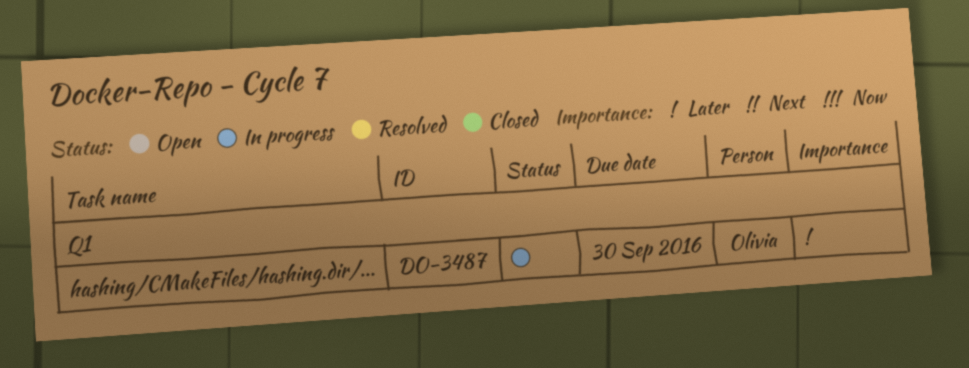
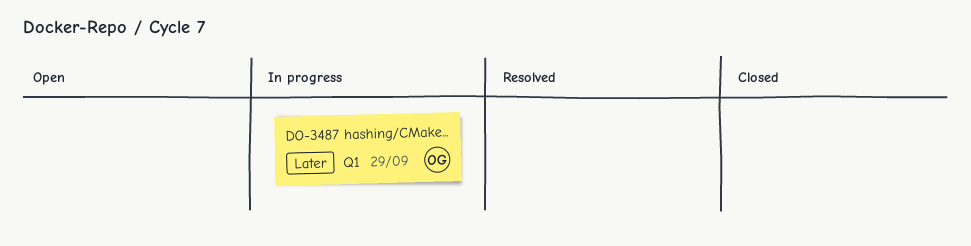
DO-3487, due: Sep 30 -> Sep 29

